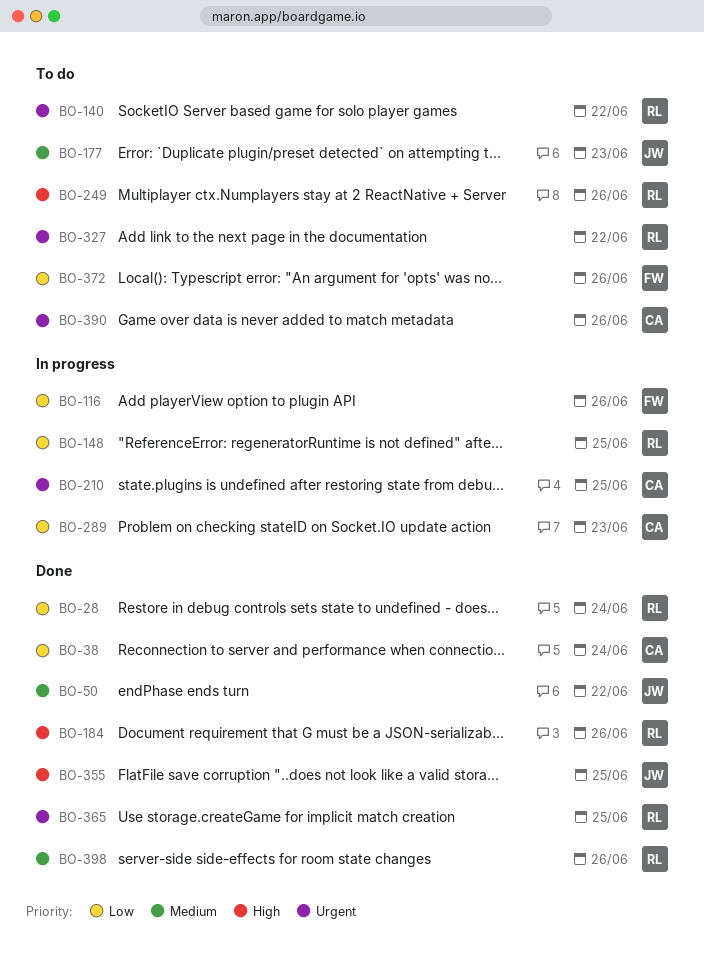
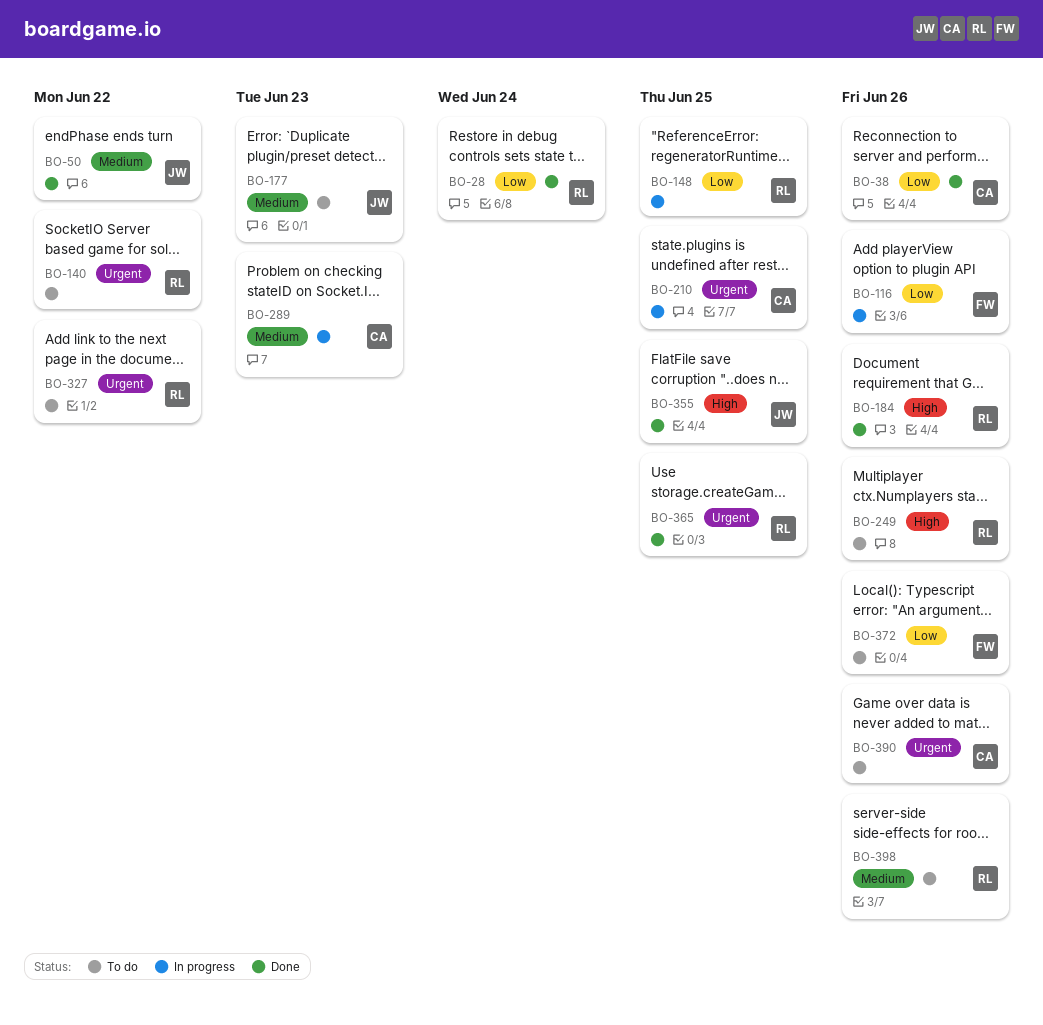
BO-38, due: Jun 24 -> Jun 26
BO-289, priority: Low -> Medium
BO-398, status: Done -> To do

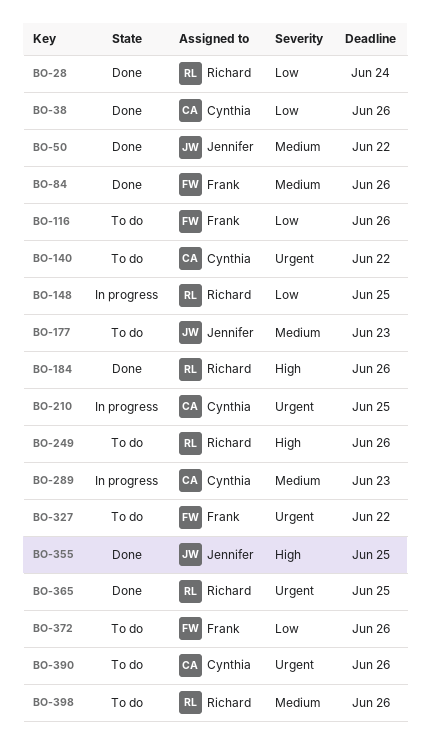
BO-84: none -> present
BO-116, status: In progress -> To do
BO-140, owner: Richard -> Cynthia
BO-327, owner: Richard -> Frank

